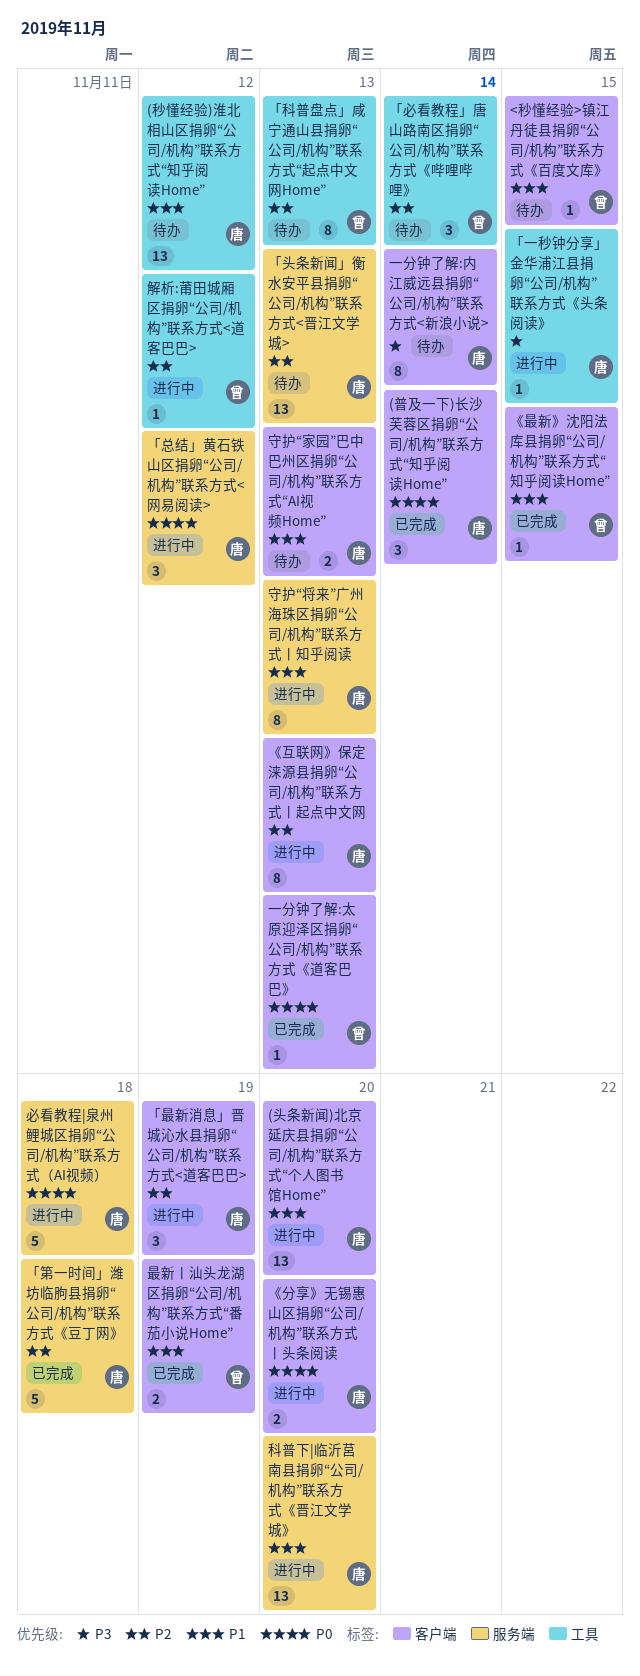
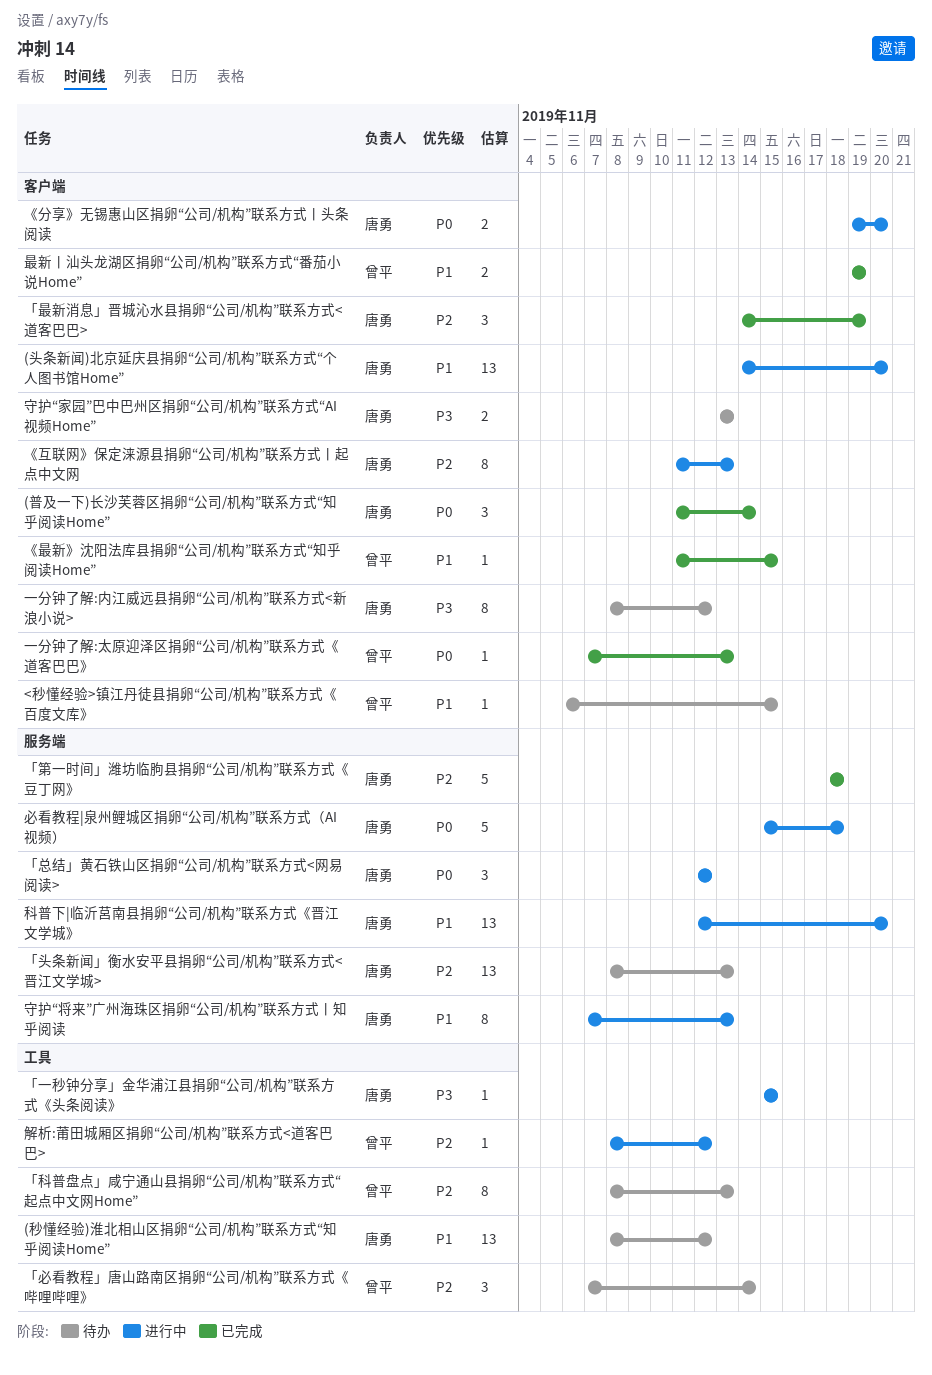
「最新消息」晋城沁水县捐卵“公司/机构”联系方式<道客巴巴>, status: 进行中 -> 已完成
一分钟了解:内江威远县捐卵“公司/机构”联系方式<新浪小说>, due: Nov 14 -> Nov 12
守护“家园”巴中巴州区捐卵“公司/机构”联系方式“AI视频Home”, priority: P1 -> P3

